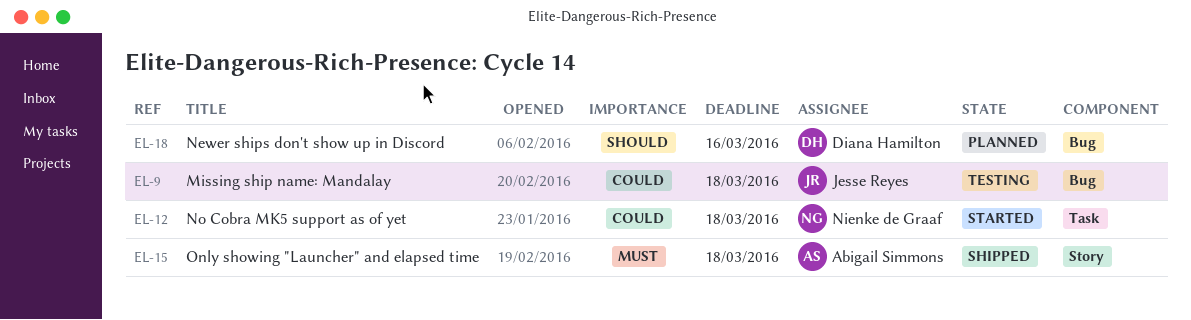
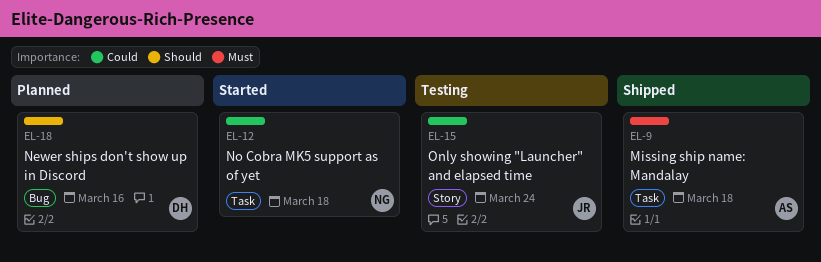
EL-9, status: Testing -> Shipped
EL-9, owner: Jesse Reyes -> Abigail Simmons
EL-9, priority: Could -> Must
EL-9, label: Bug -> Task
EL-15, status: Shipped -> Testing
EL-15, owner: Abigail Simmons -> Jesse Reyes
EL-15, priority: Must -> Could
EL-15, due: Mar 18 -> Mar 24

